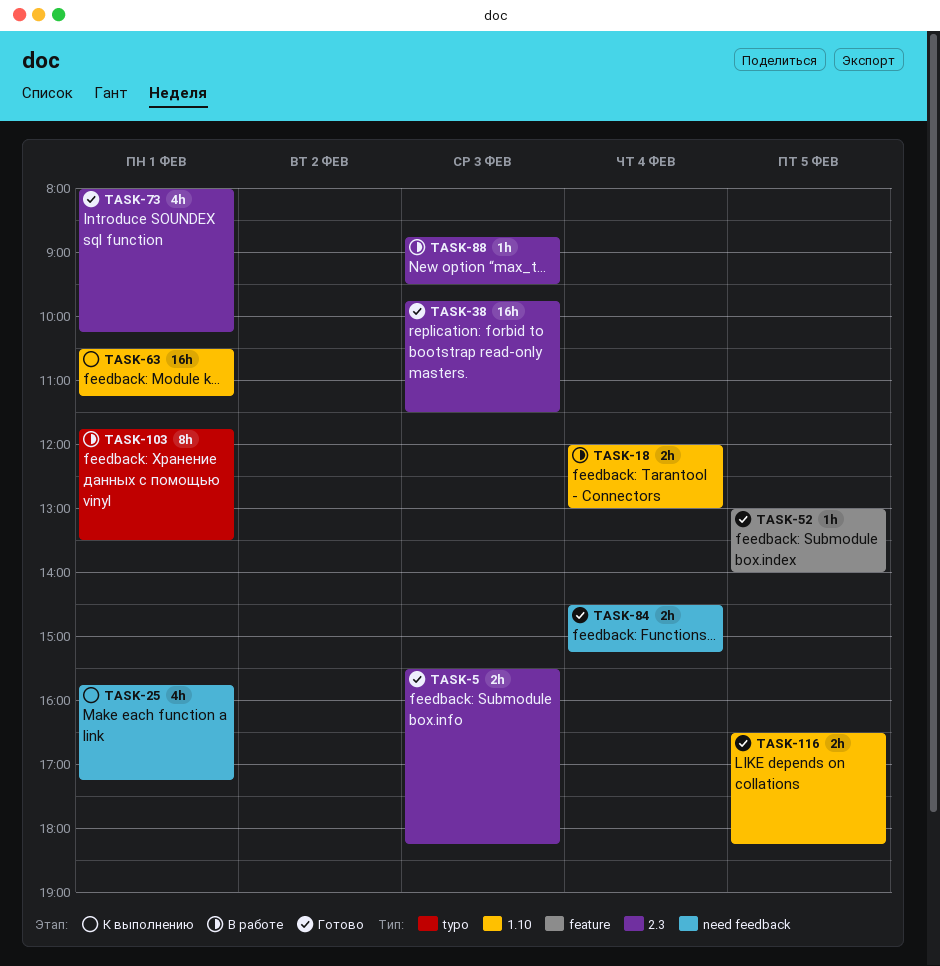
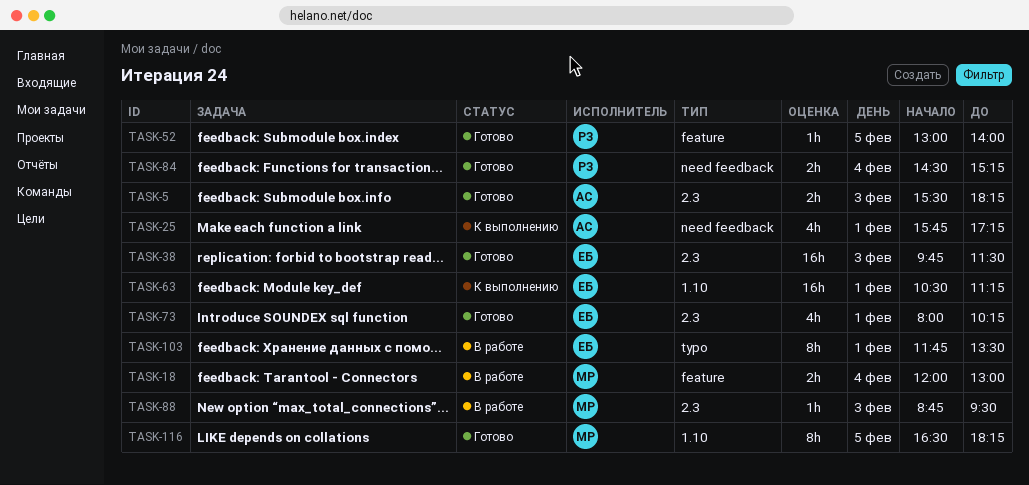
TASK-18, label: 1.10 -> feature
TASK-116, estimate: 2h -> 8h

